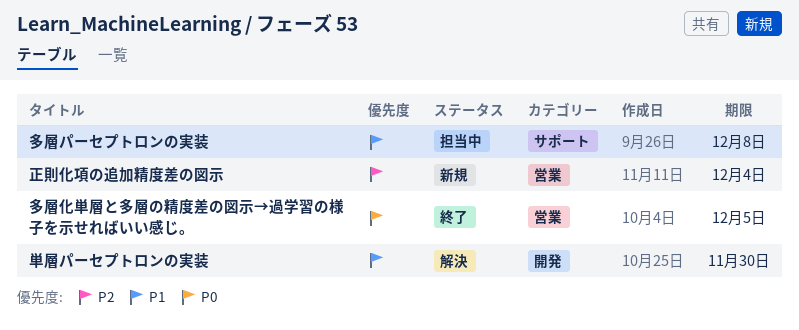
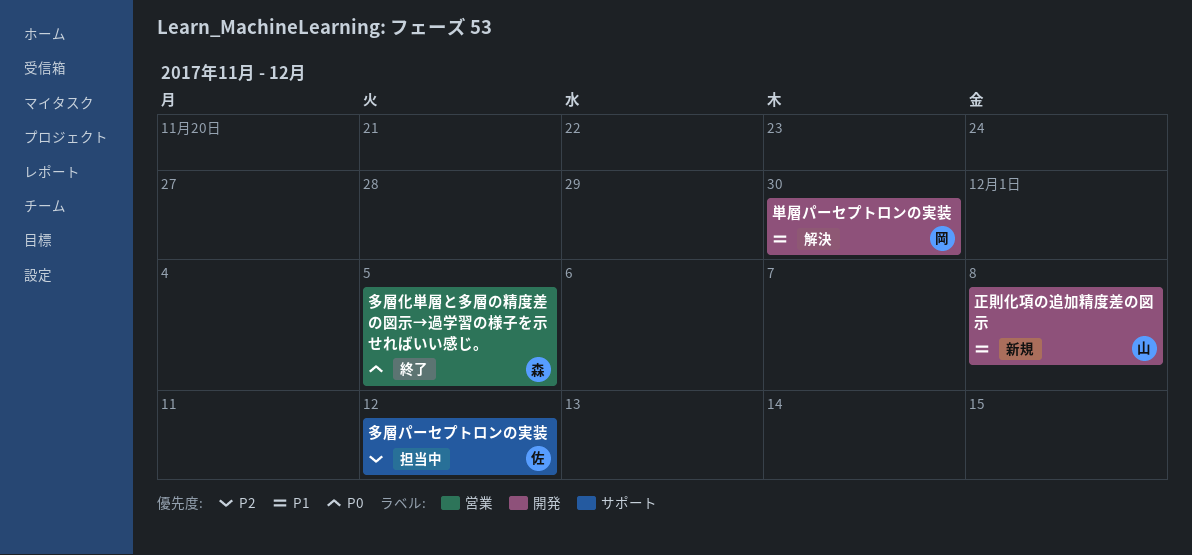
多層パーセプトロンの実装, priority: P1 -> P2
多層パーセプトロンの実装, due: Dec 8 -> Dec 12
正則化項の追加精度差の図示, priority: P2 -> P1
正則化項の追加精度差の図示, label: 営業 -> 開発
正則化項の追加精度差の図示, due: Dec 4 -> Dec 8

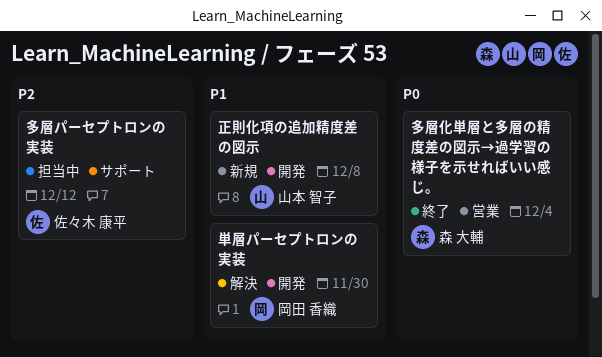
多層化単層と多層の精度差の図示→過学習の様子を示せればいい感じ。, due: Dec 5 -> Dec 4

